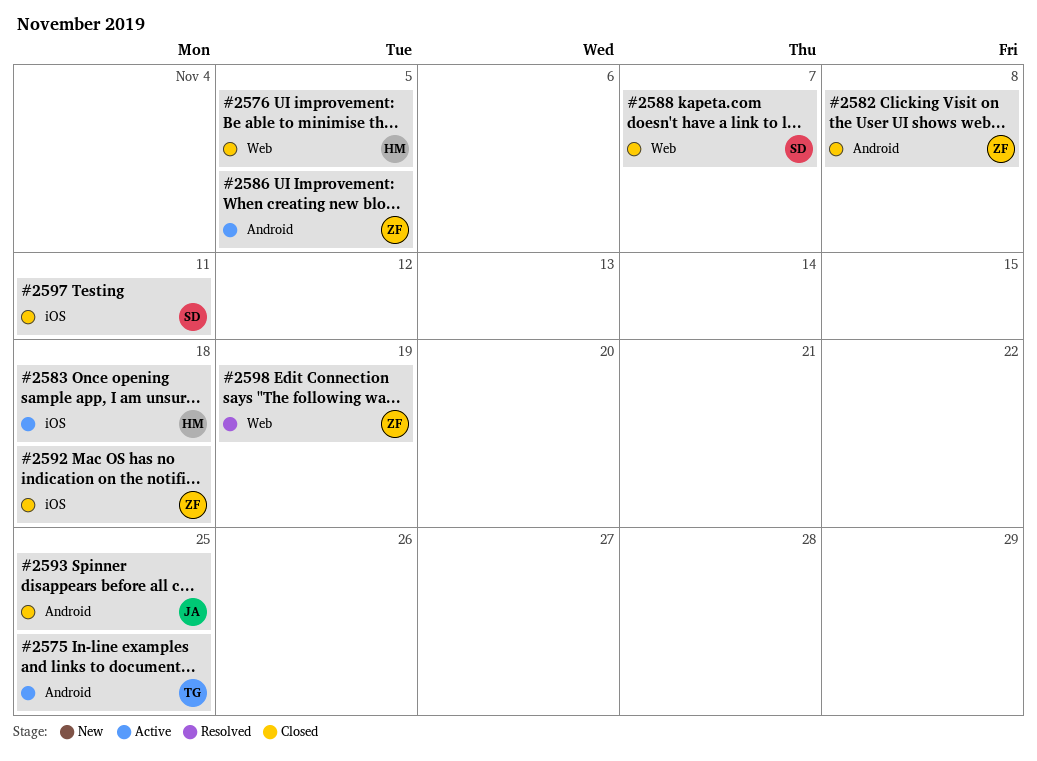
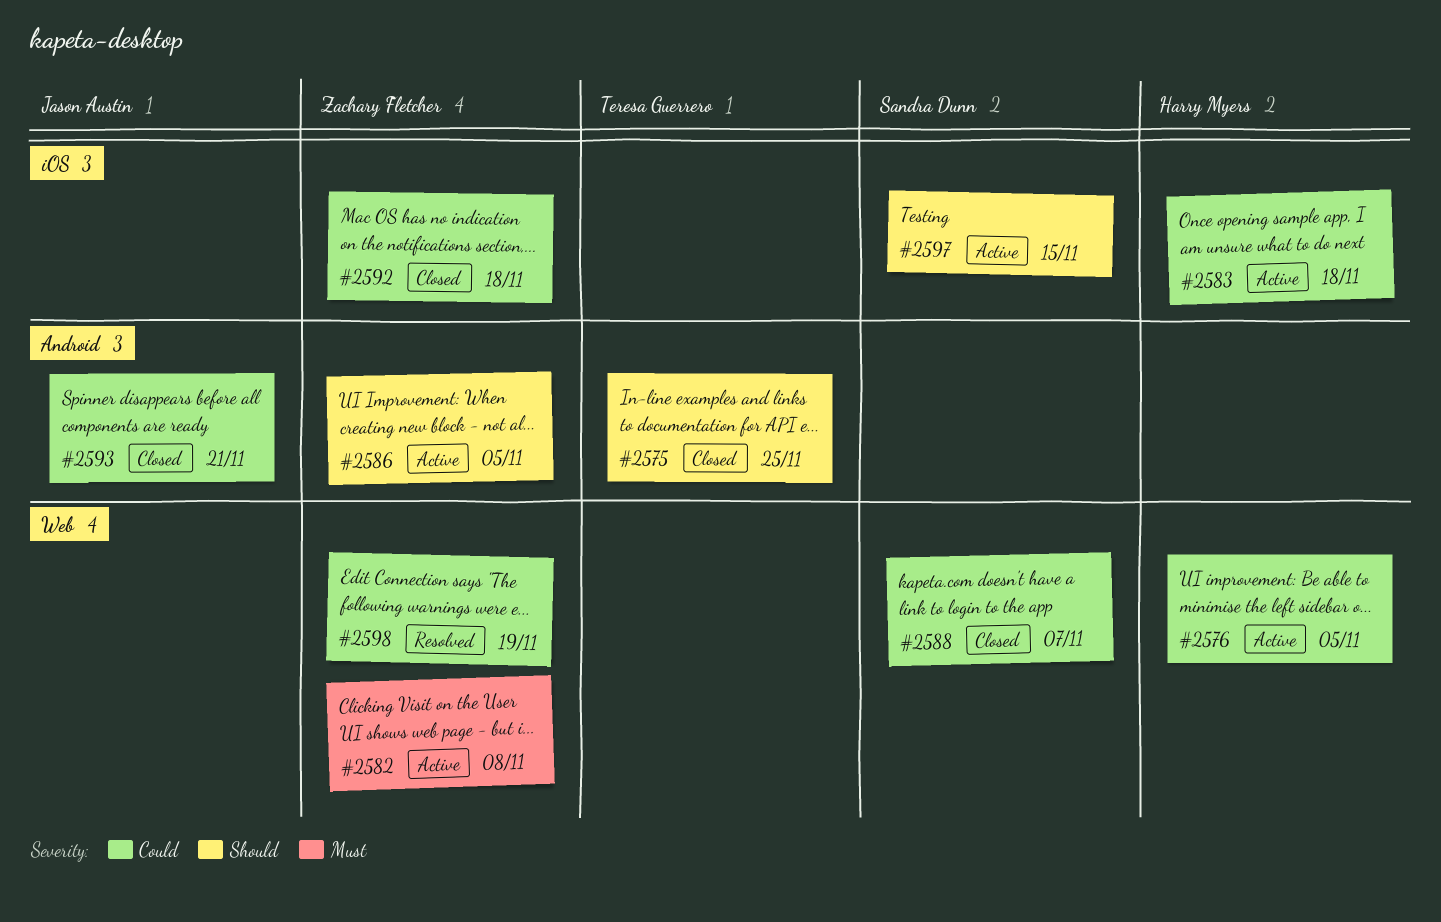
#2575, status: Active -> Closed
#2576, status: Closed -> Active
#2582, status: Closed -> Active
#2582, label: Android -> Web
#2593, due: Nov 25 -> Nov 21
#2597, status: Closed -> Active
#2597, due: Nov 11 -> Nov 15

